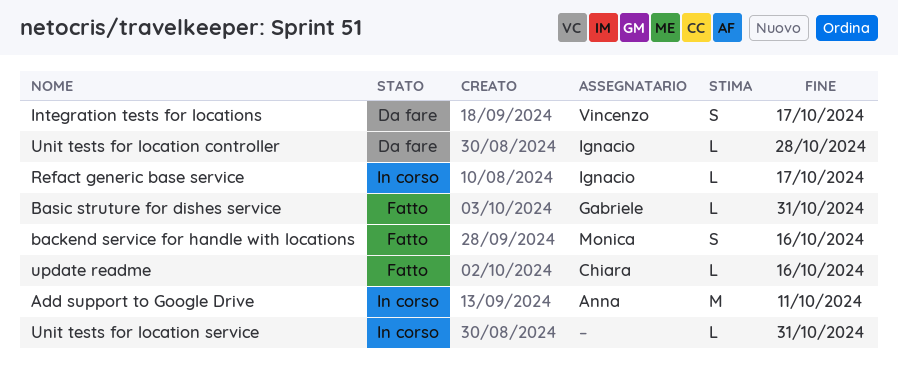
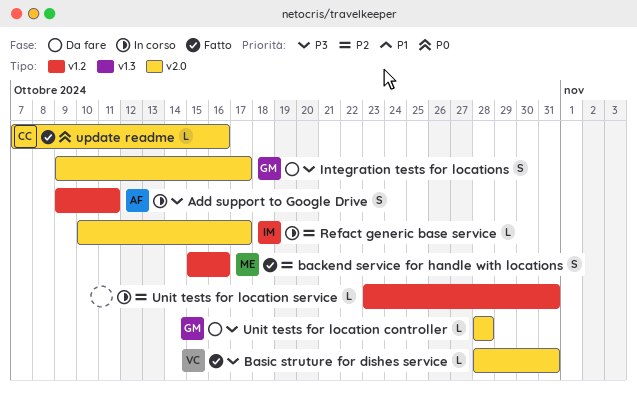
Add support to Google Drive, estimate: M -> S
Basic struture for dishes service, owner: Gabriele -> Vincenzo
Integration tests for locations, owner: Vincenzo -> Gabriele
Unit tests for location controller, owner: Ignacio -> Gabriele

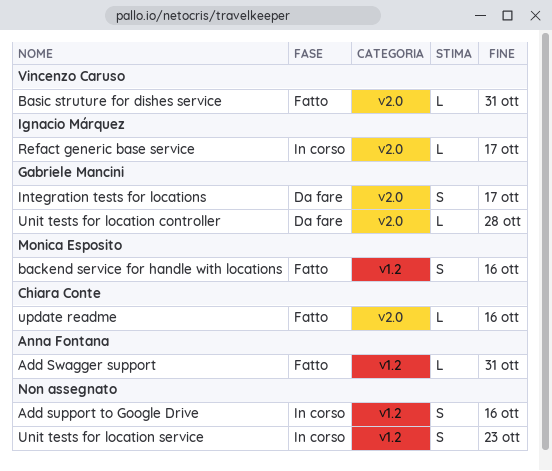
Add support to Google Drive, owner: Anna Fontana -> none
Add support to Google Drive, due: Oct 11 -> Oct 16
Add Swagger support: none -> present
Unit tests for location service, estimate: L -> S
Unit tests for location service, due: Oct 31 -> Oct 23

